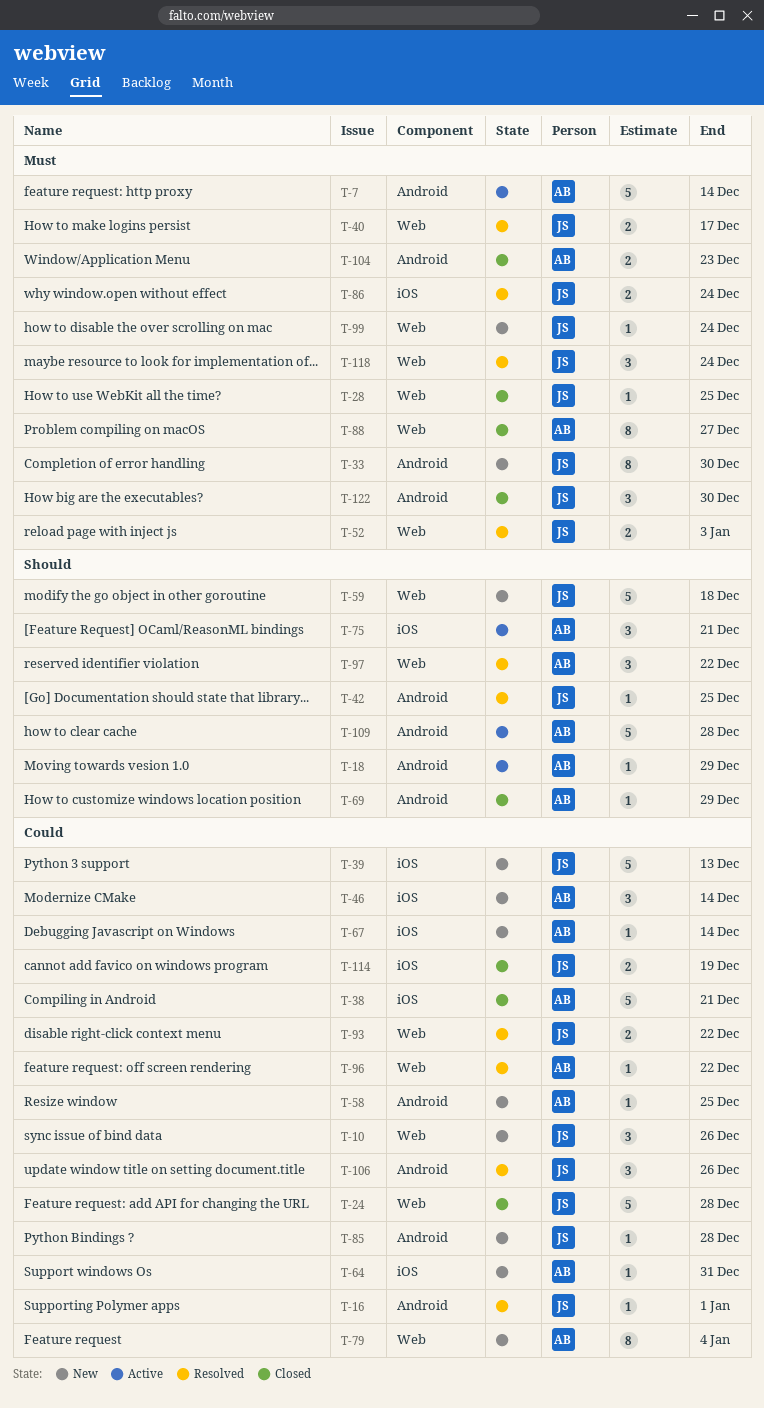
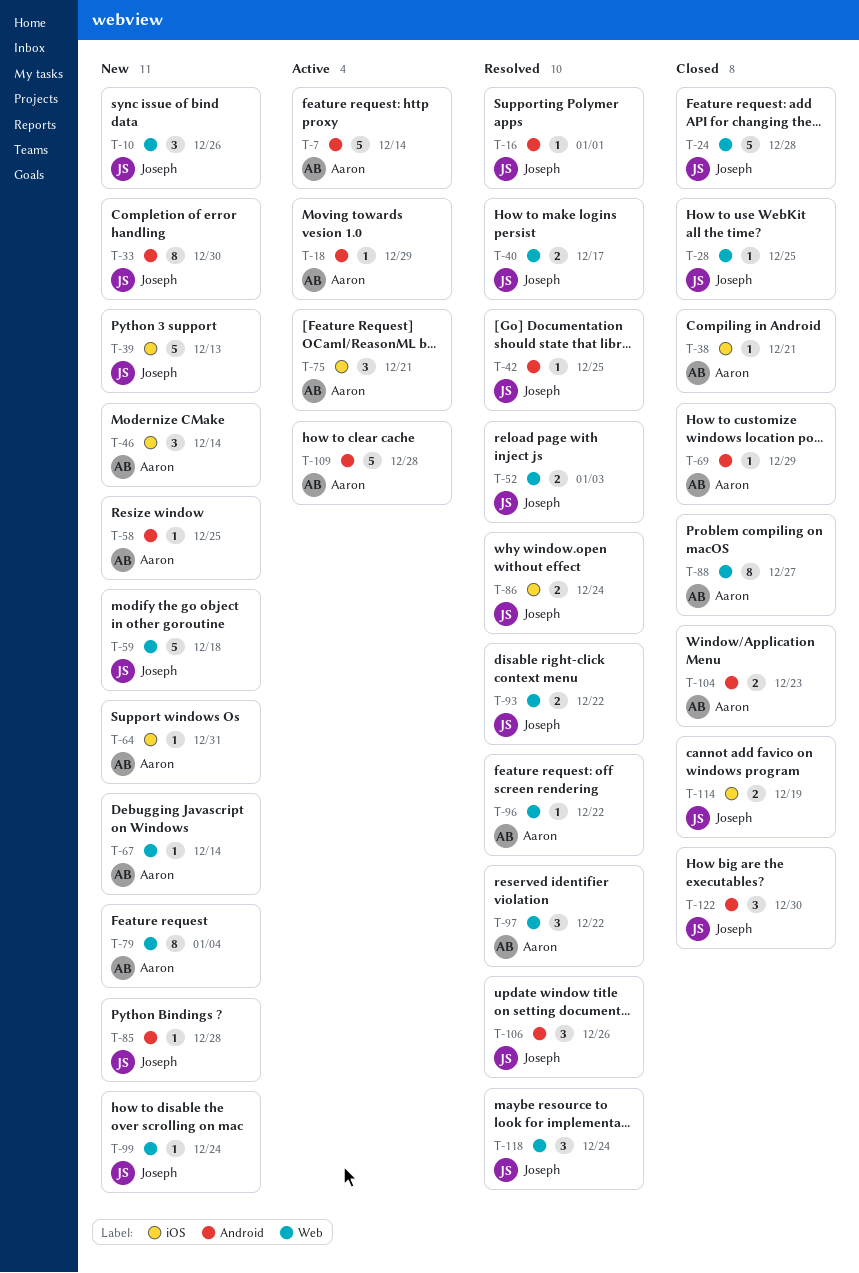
T-38, estimate: 5 -> 1
T-67, label: iOS -> Web

